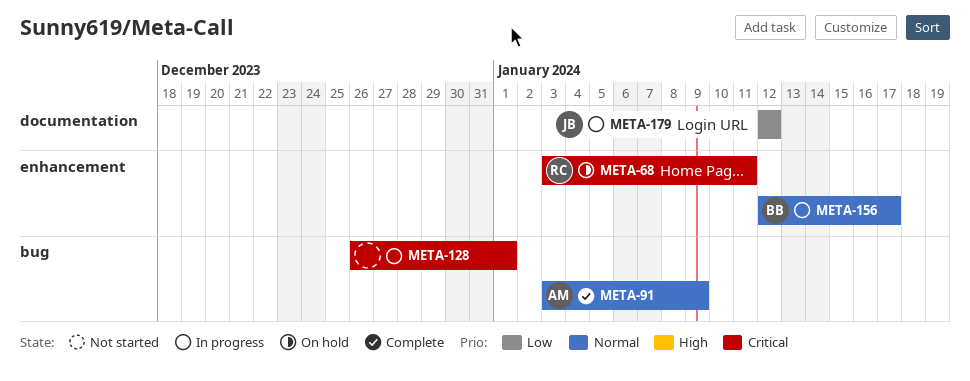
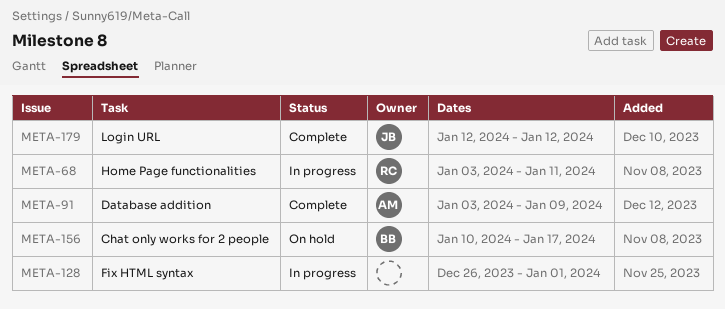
META-68, status: On hold -> In progress
META-156, status: In progress -> On hold
META-156, start: Jan 12 -> Jan 10
META-179, status: In progress -> Complete

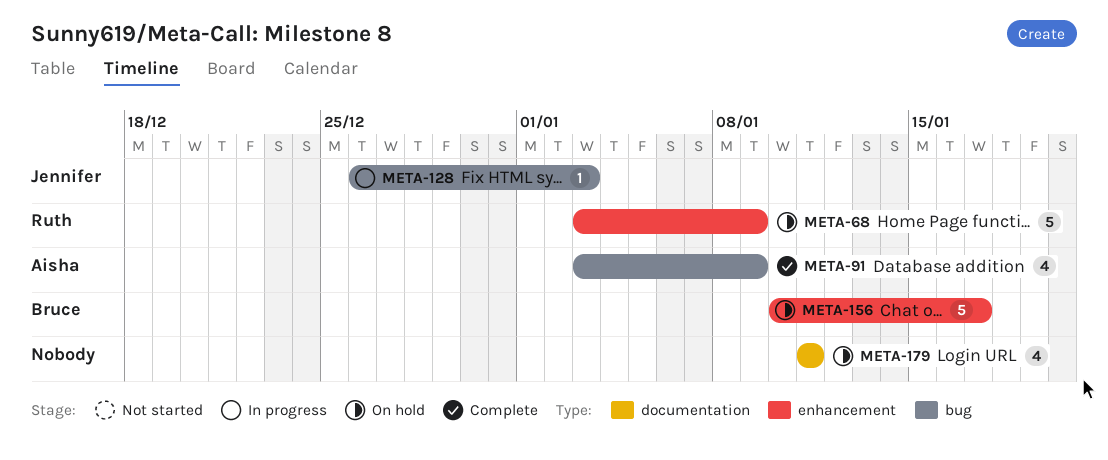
META-68, status: In progress -> On hold
META-68, due: Jan 11 -> Jan 9
META-128, owner: none -> Jennifer
META-128, due: Jan 1 -> Jan 3
META-179, status: Complete -> On hold
META-179, owner: Jennifer -> none
META-179, start: Jan 12 -> Jan 11
META-179, due: Jan 12 -> Jan 11

